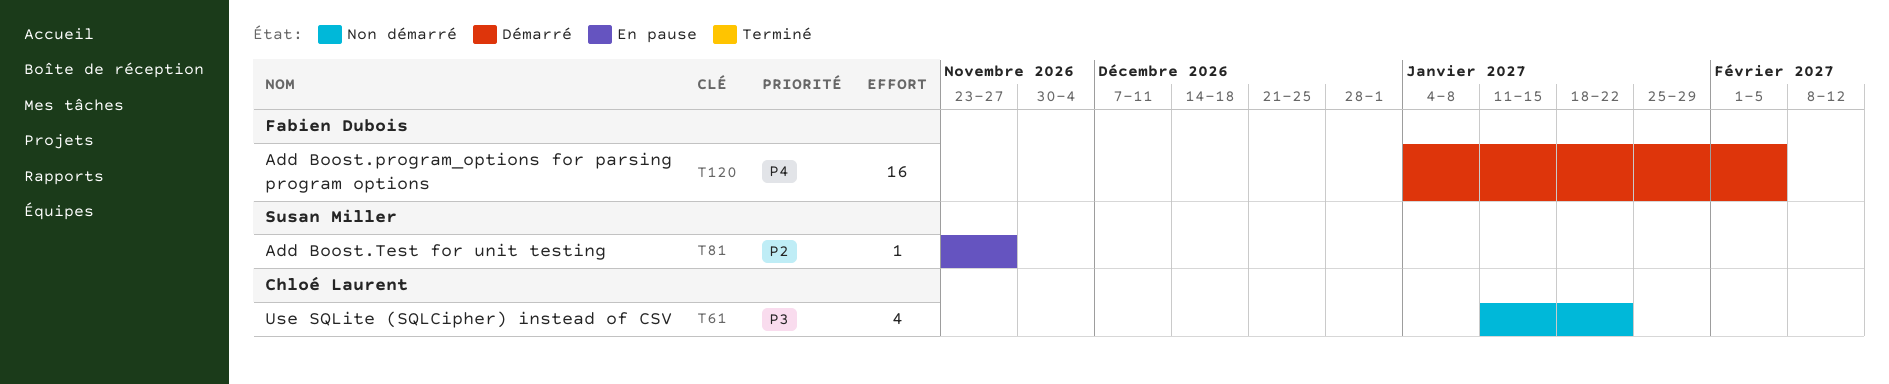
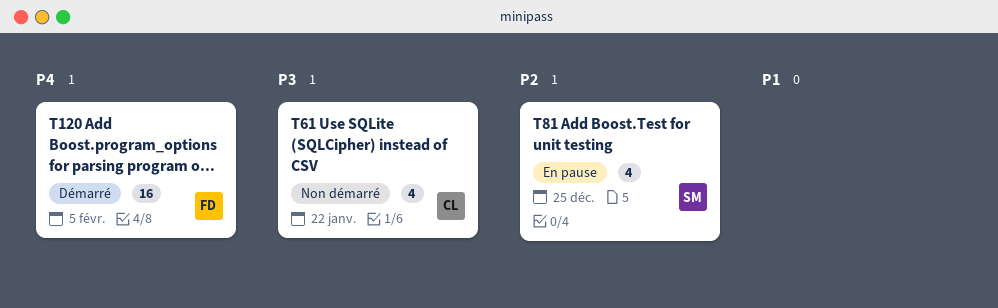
T81, estimate: 1 -> 4
T81, due: Nov 27 -> Dec 25

